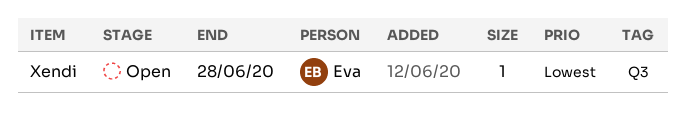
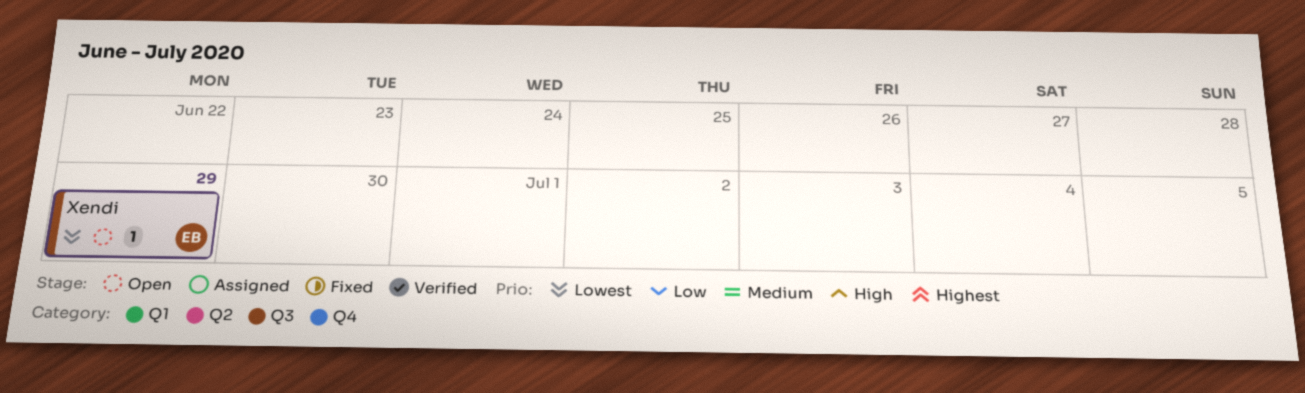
Xendi, due: Jun 28 -> Jun 29

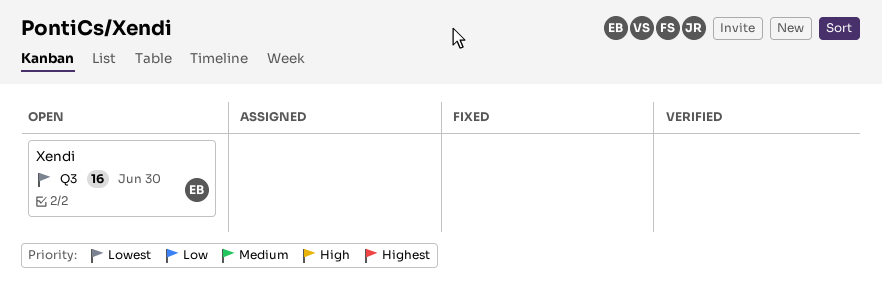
Xendi, estimate: 1 -> 16
Xendi, due: Jun 29 -> Jun 30

